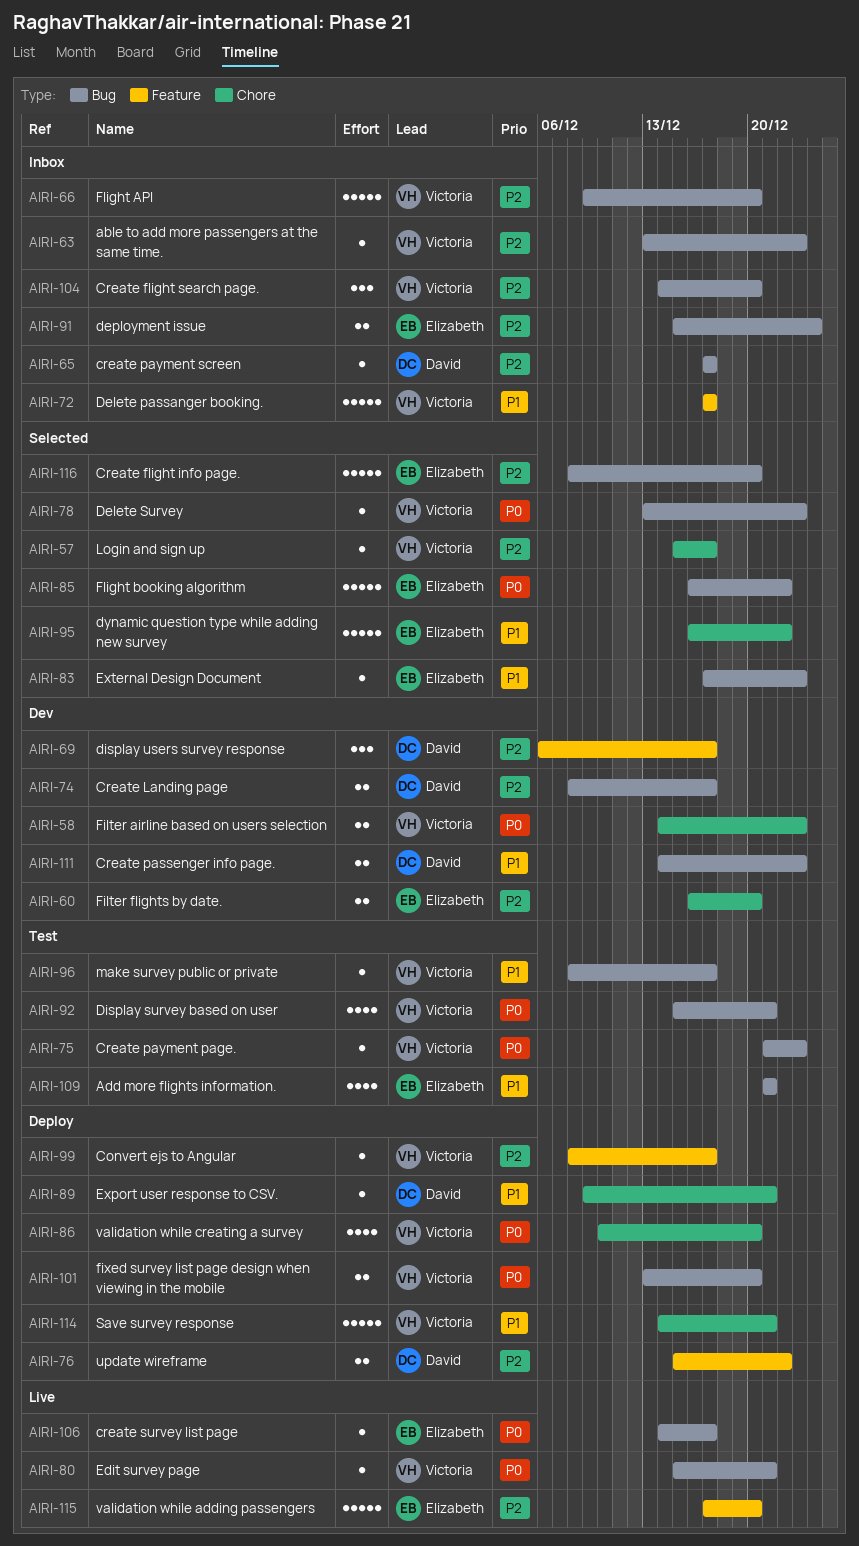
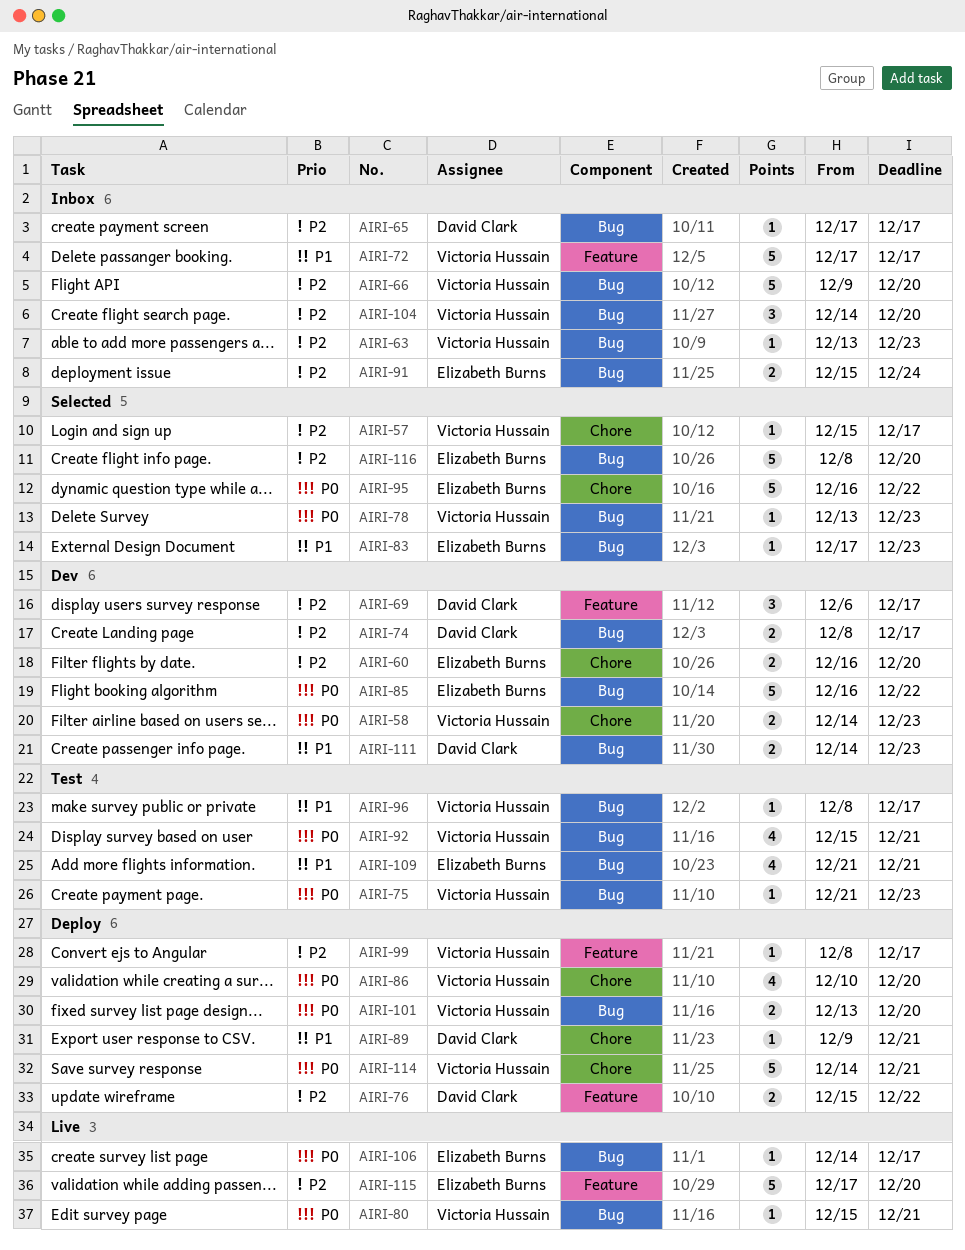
AIRI-85, status: Selected -> Dev
AIRI-95, priority: P1 -> P0
AIRI-114, priority: P1 -> P0

